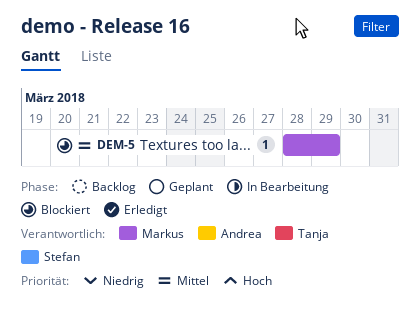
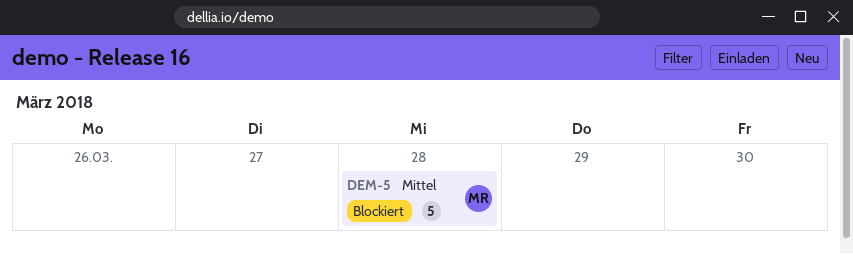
DEM-5, estimate: 1 -> 5
DEM-5, due: Mar 29 -> Mar 28

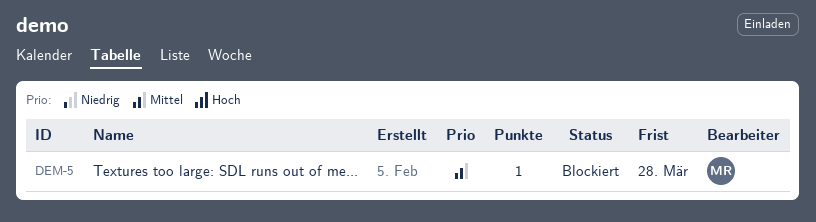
DEM-5, estimate: 5 -> 1

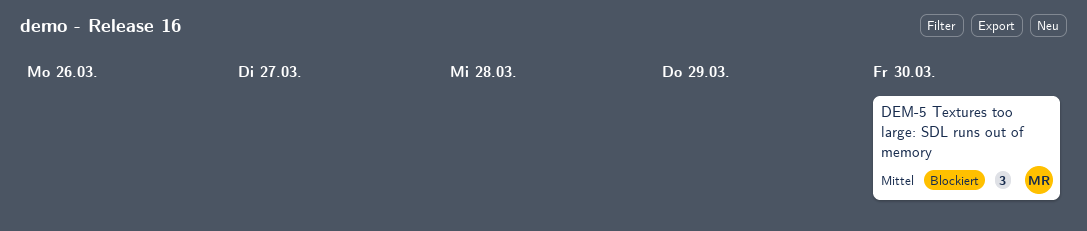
DEM-5, estimate: 1 -> 3
DEM-5, due: Mar 28 -> Mar 30

